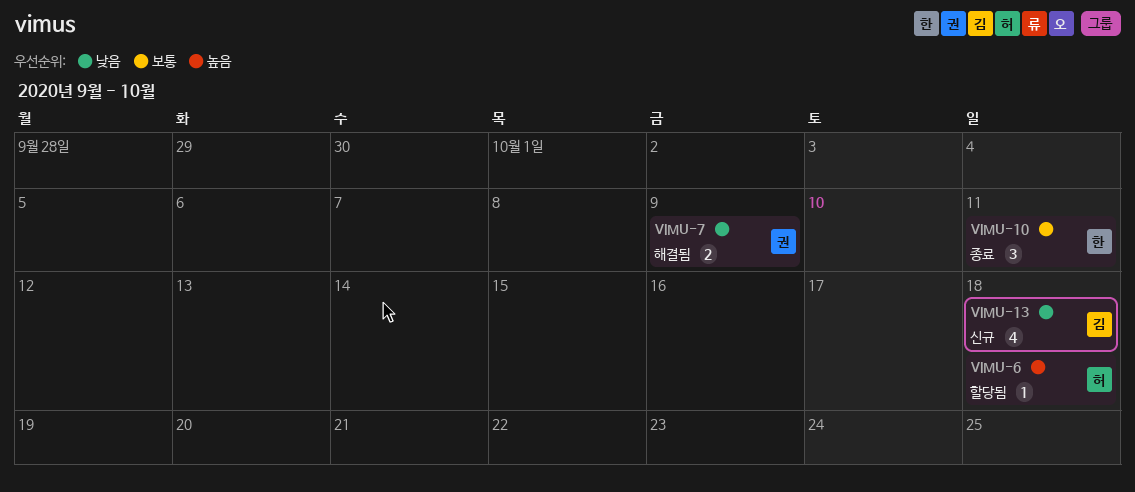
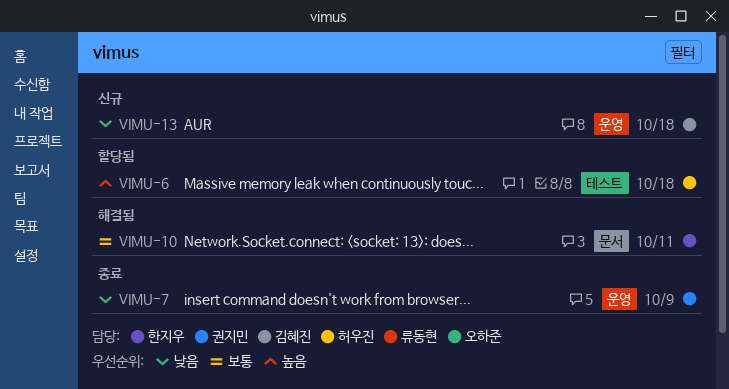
VIMU-7, status: 해결됨 -> 종료
VIMU-10, status: 종료 -> 해결됨

